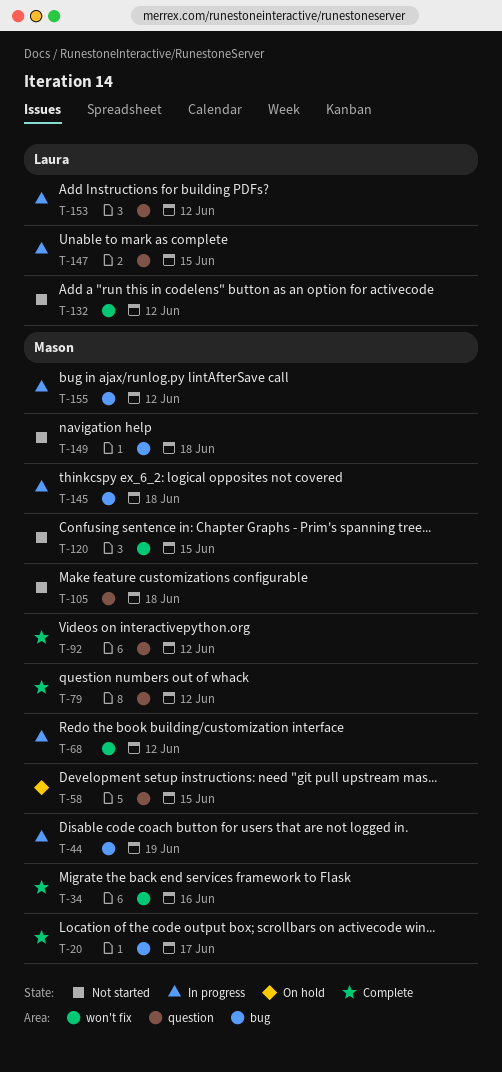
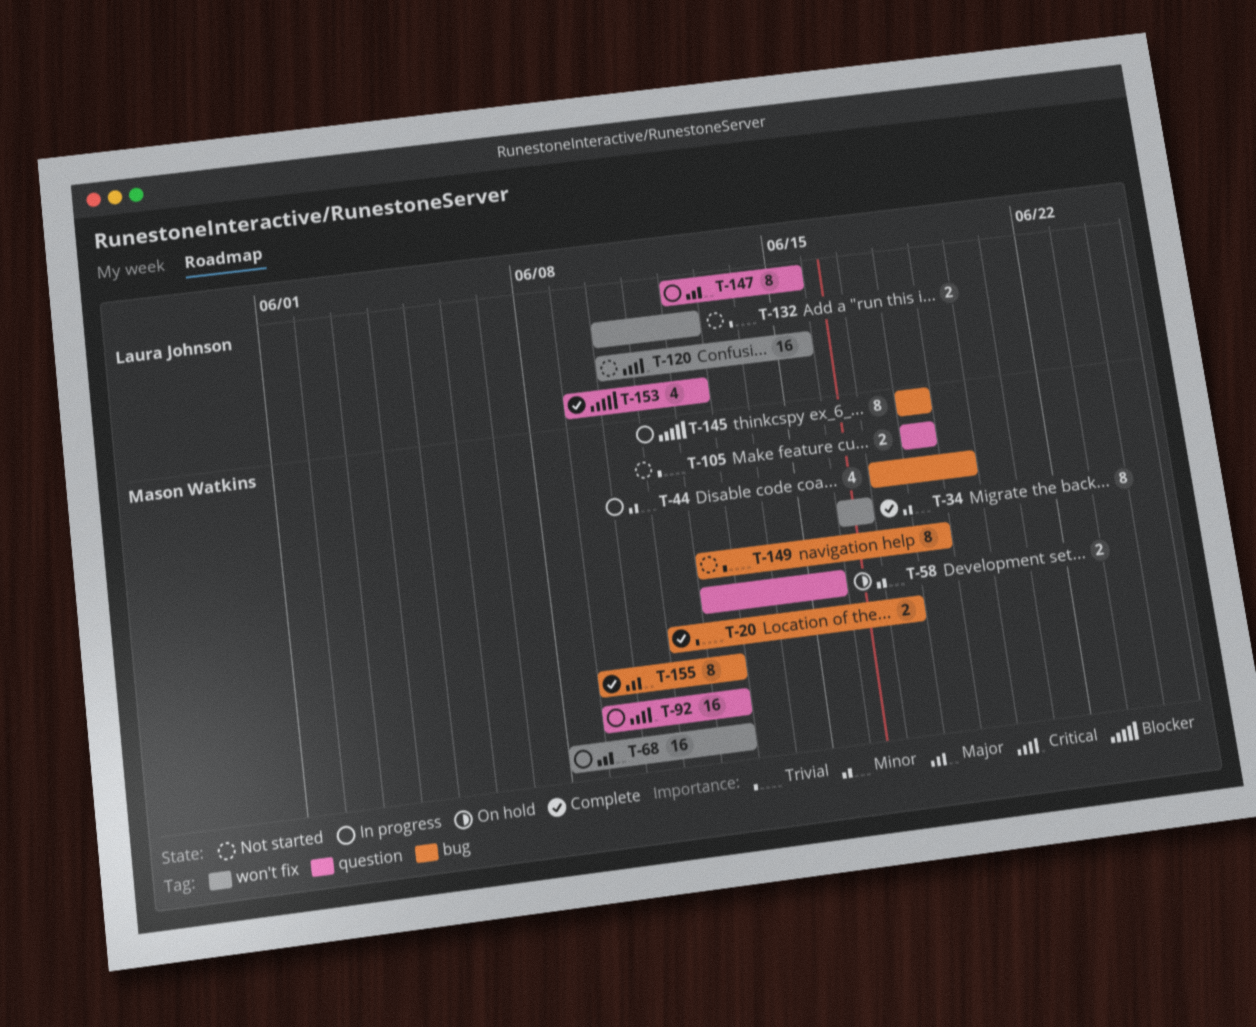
T-79: present -> none
T-92, status: Complete -> In progress
T-120, owner: Mason Watkins -> Laura Johnson
T-153, status: In progress -> Complete
T-155, status: In progress -> Complete

